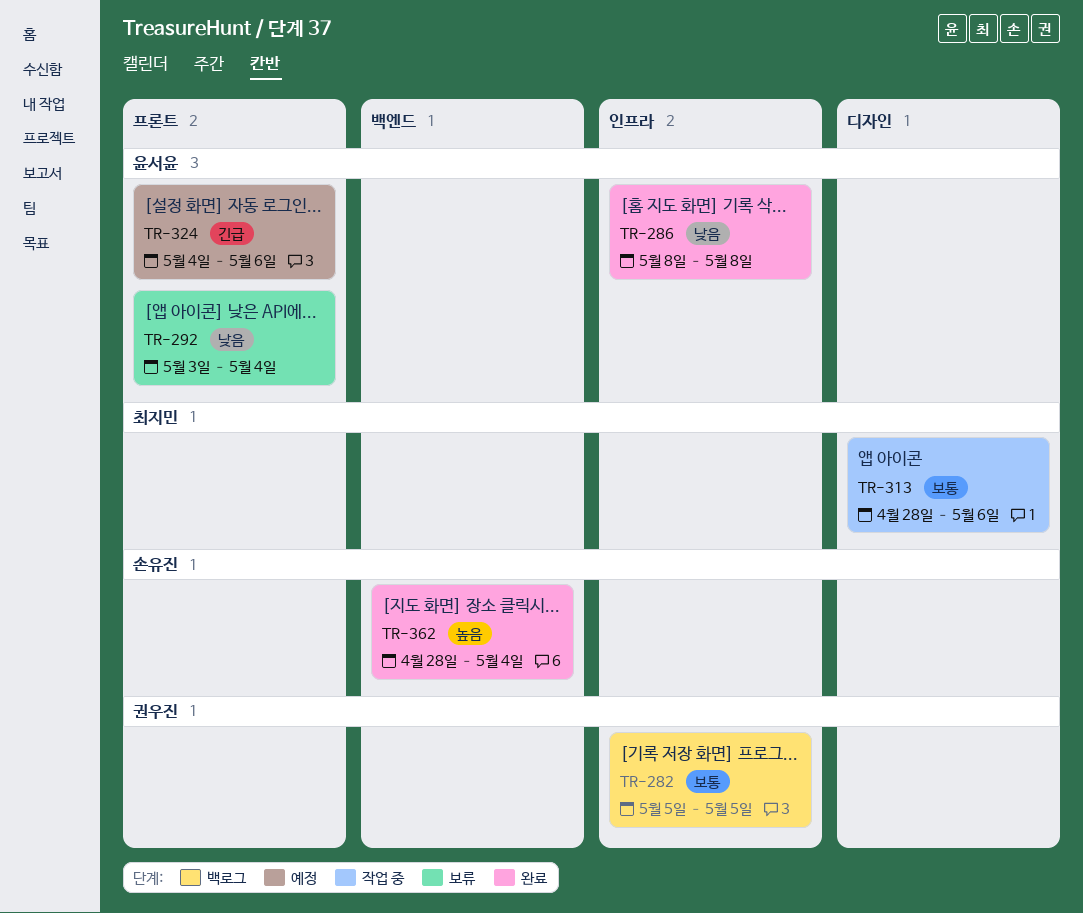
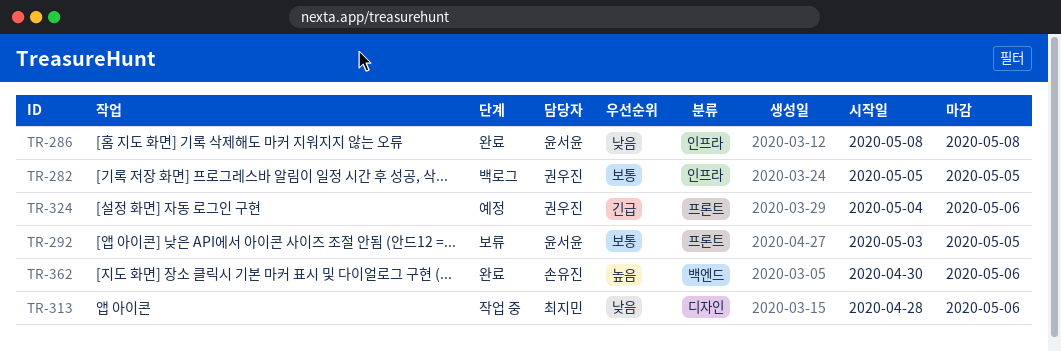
TR-292, priority: 낮음 -> 보통
TR-292, due: May 4 -> May 5
TR-313, priority: 보통 -> 낮음
TR-324, owner: 윤서윤 -> 권우진
TR-362, start: Apr 28 -> Apr 30
TR-362, due: May 4 -> May 6

